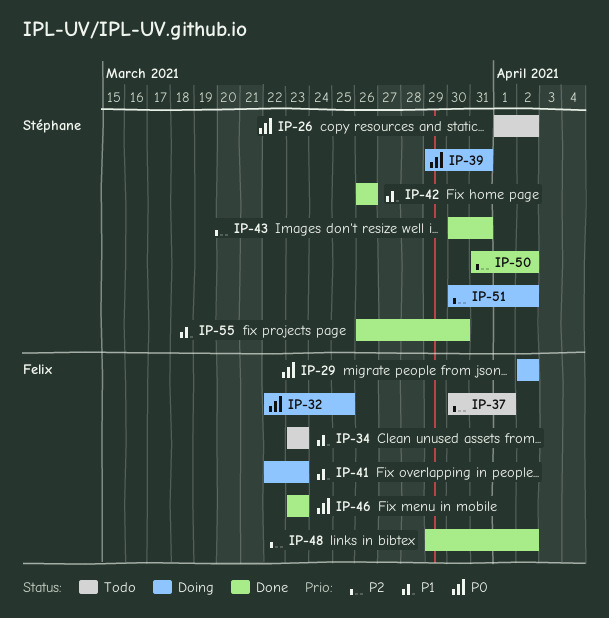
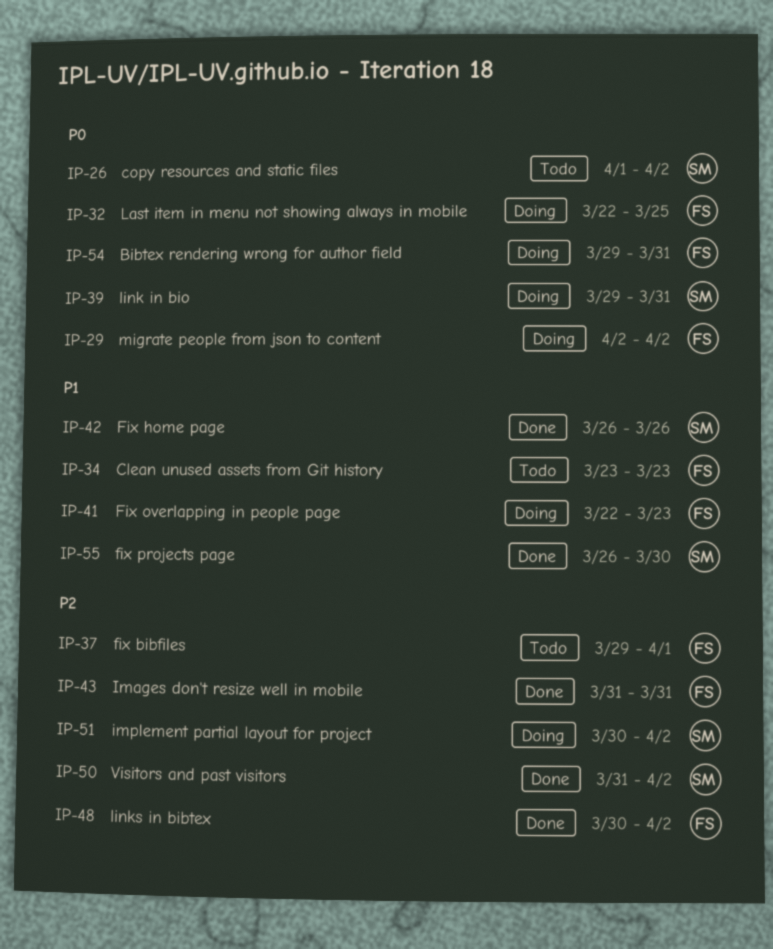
IP-37, start: Mar 30 -> Mar 29
IP-43, owner: Stéphane -> Felix
IP-43, start: Mar 30 -> Mar 31
IP-46: present -> none
IP-48, start: Mar 29 -> Mar 30
IP-54: none -> present

